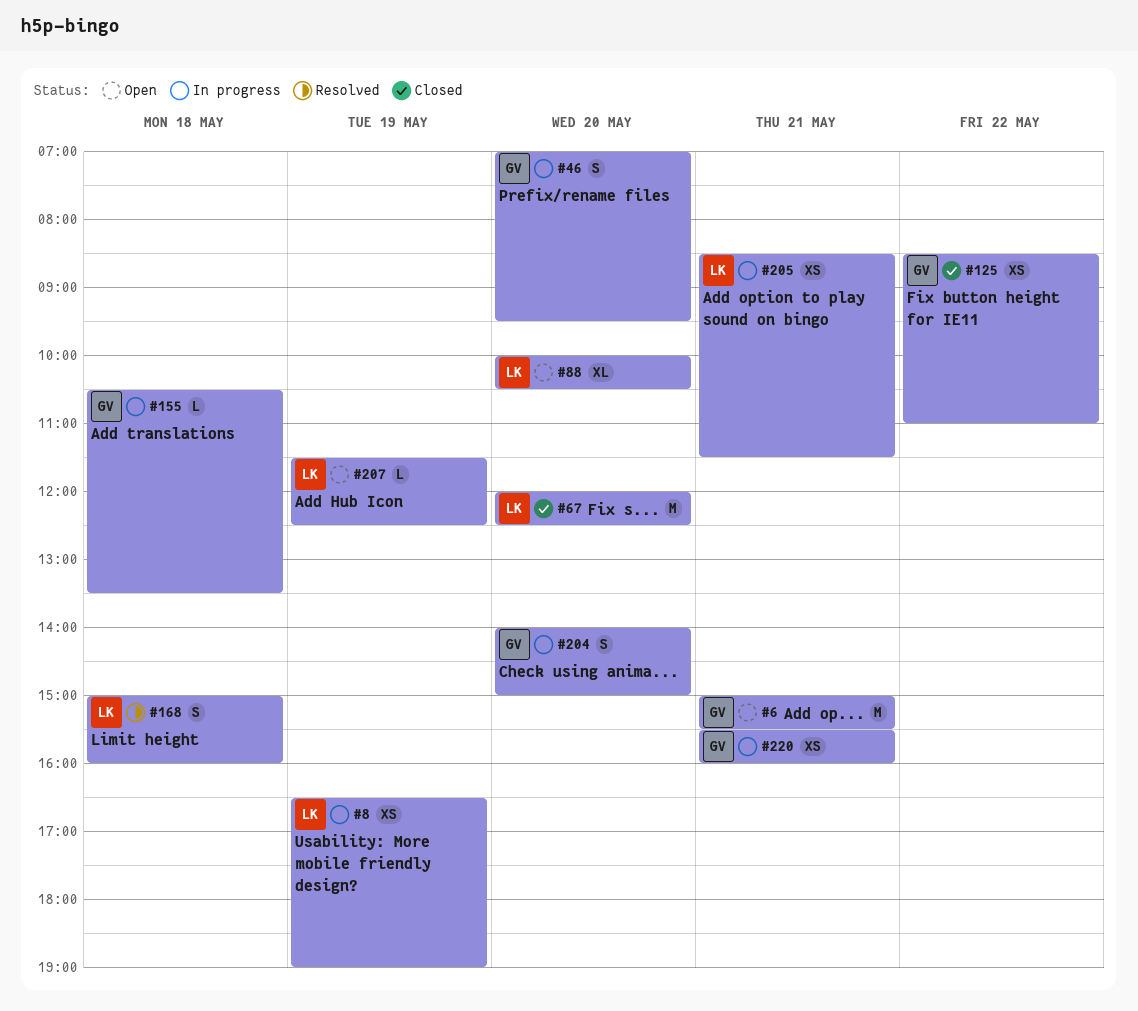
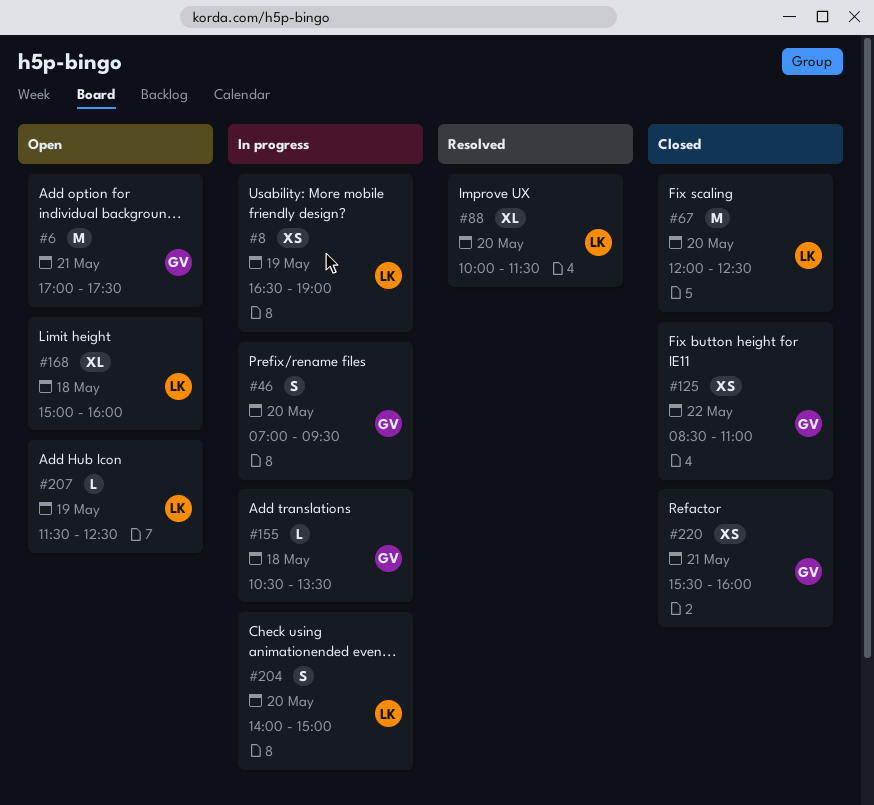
#6, begins: 15:00 -> 17:00
#6, ends: 15:30 -> 17:30
#88, status: Open -> Resolved
#88, ends: 10:30 -> 11:30
#168, status: Resolved -> Open
#168, estimate: S -> XL
#204, owner: GV -> LK
#205: present -> none
#220, status: In progress -> Closed

